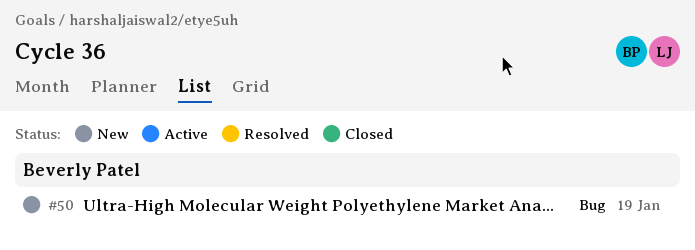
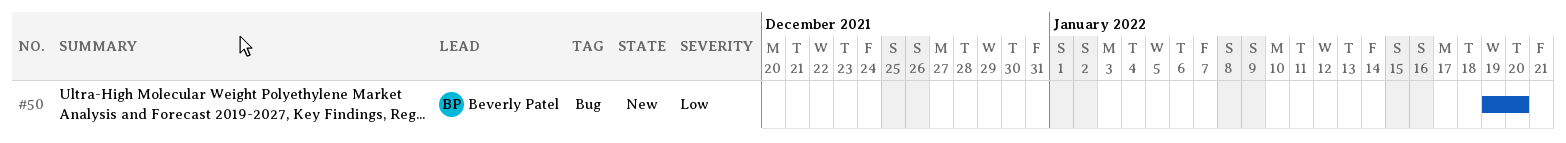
#50, due: Jan 19 -> Jan 20

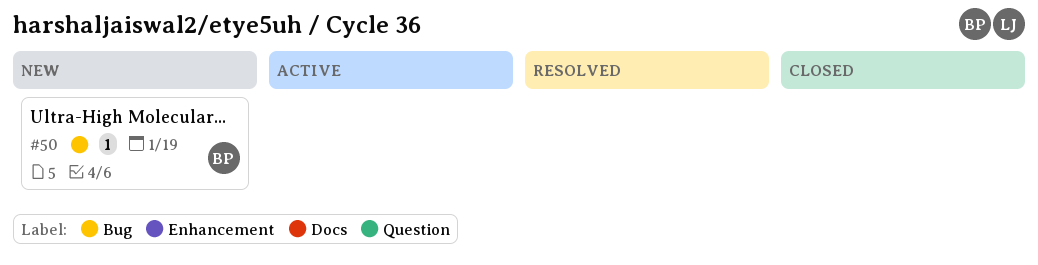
#50, due: Jan 20 -> Jan 19

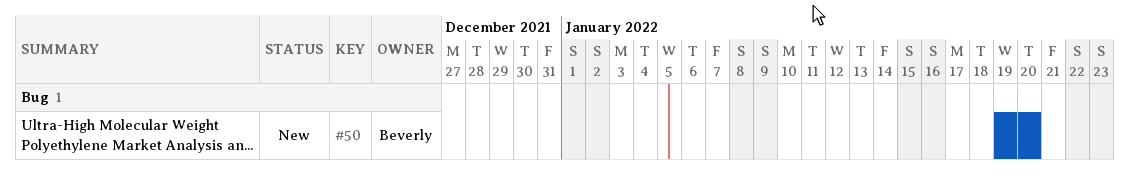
#50, due: Jan 19 -> Jan 20

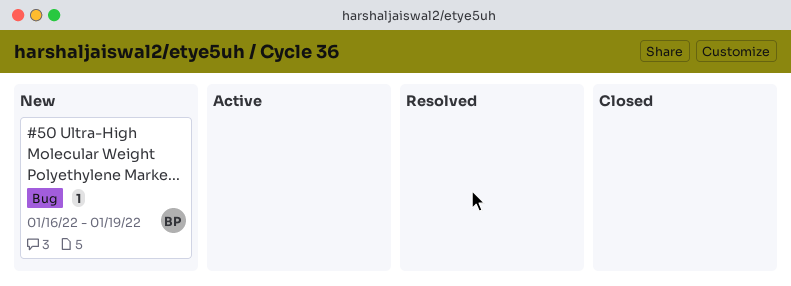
#50, start: Jan 19 -> Jan 16
#50, due: Jan 20 -> Jan 19

